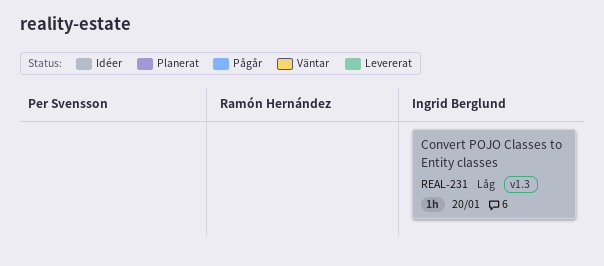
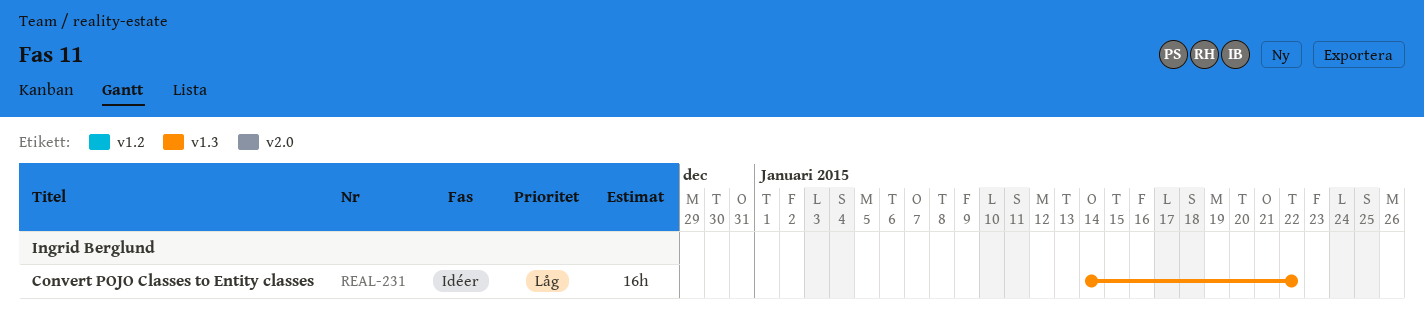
REAL-231, estimate: 1h -> 16h
REAL-231, due: Jan 20 -> Jan 22

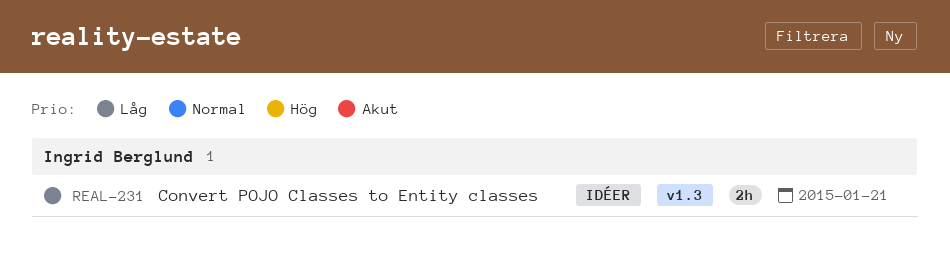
REAL-231, estimate: 16h -> 2h
REAL-231, due: Jan 22 -> Jan 21

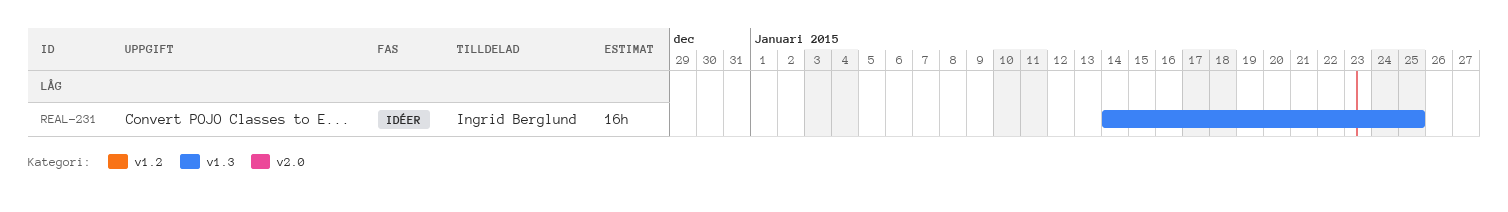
REAL-231, estimate: 2h -> 16h
REAL-231, due: Jan 21 -> Jan 25

